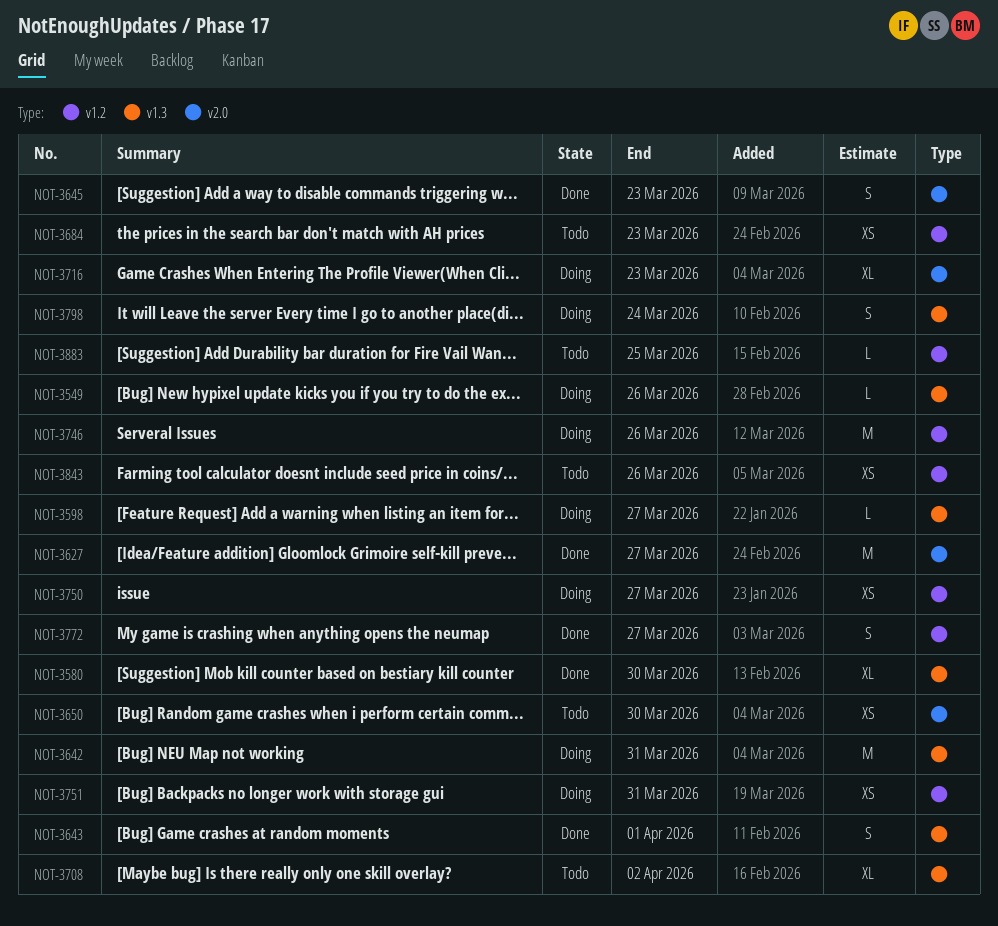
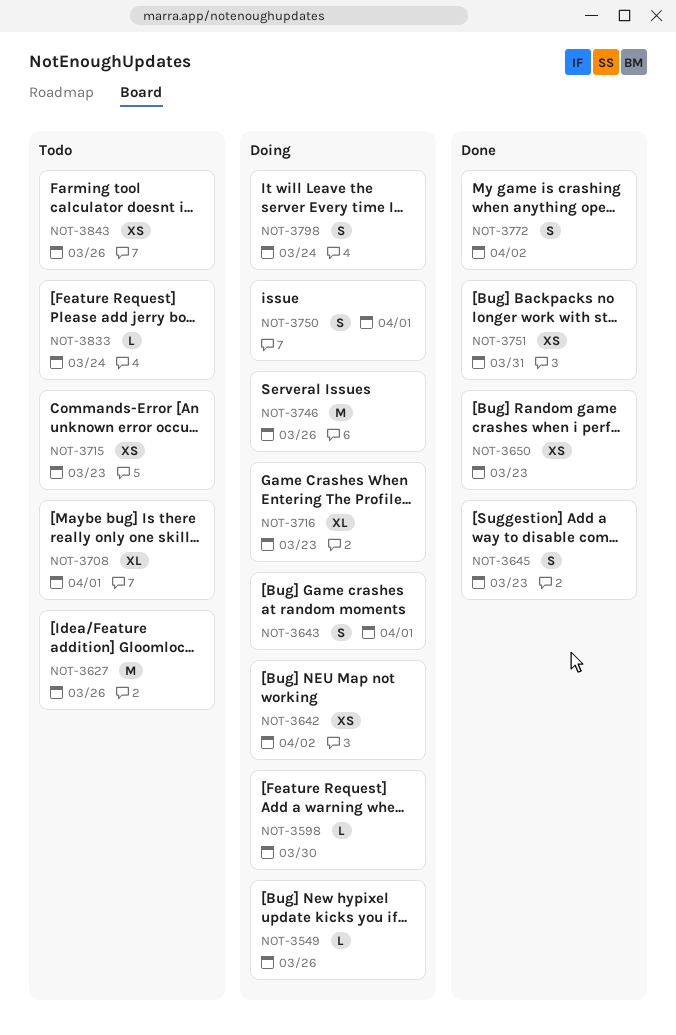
NOT-3580: present -> none
NOT-3598, due: Mar 27 -> Mar 30
NOT-3627, status: Done -> Todo
NOT-3627, due: Mar 27 -> Mar 26
NOT-3642, estimate: M -> XS
NOT-3642, due: Mar 31 -> Apr 2
NOT-3643, status: Done -> Doing
NOT-3650, status: Todo -> Done
NOT-3650, due: Mar 30 -> Mar 23
NOT-3684: present -> none
NOT-3708, due: Apr 2 -> Apr 1
NOT-3715: none -> present
NOT-3750, estimate: XS -> S
NOT-3750, due: Mar 27 -> Apr 1
NOT-3751, status: Doing -> Done
NOT-3772, due: Mar 27 -> Apr 2
NOT-3833: none -> present
NOT-3883: present -> none

